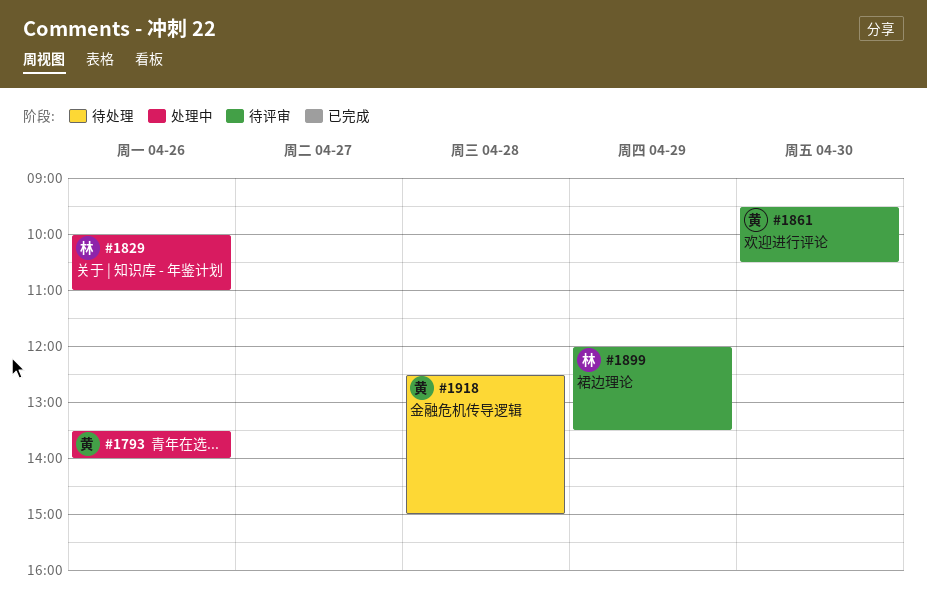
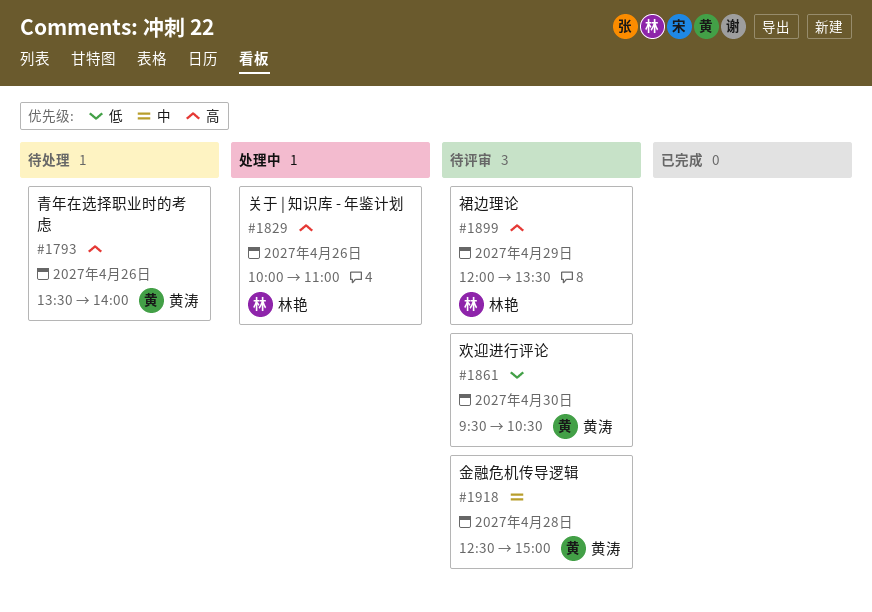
#1793, status: 处理中 -> 待处理
#1918, status: 待处理 -> 待评审

